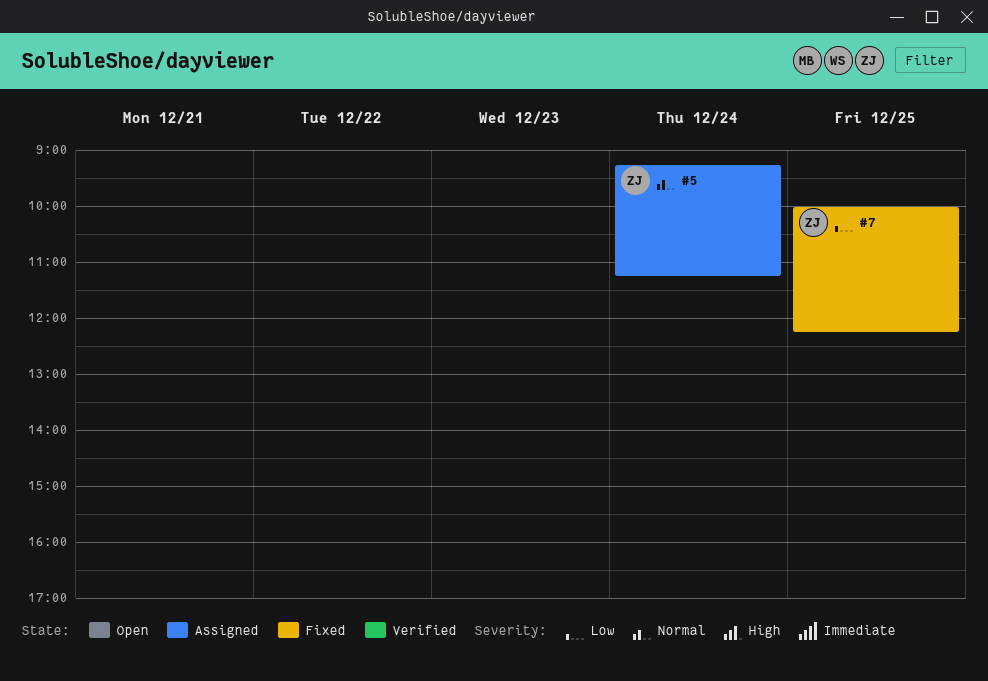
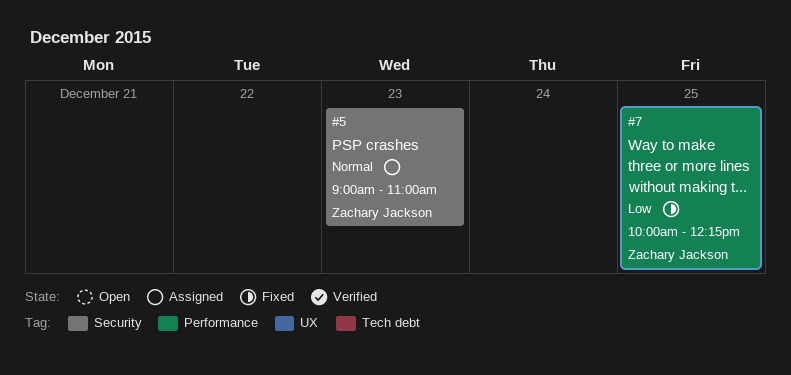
#5, day: Dec 24 -> Dec 23
#5, begins: 09:15 -> 09:00
#5, ends: 11:15 -> 11:00

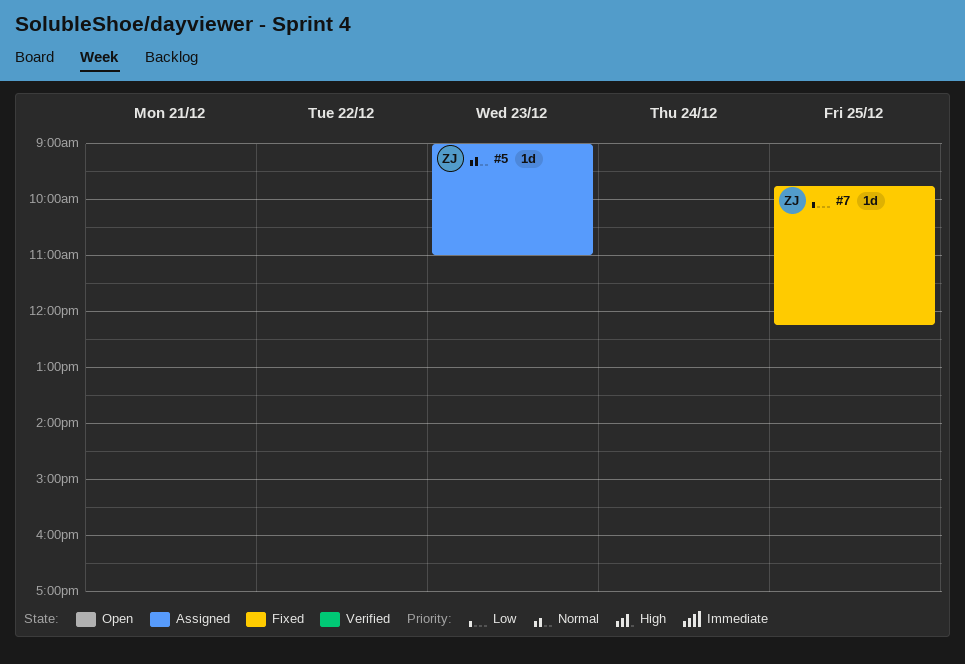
#7, begins: 10:00 -> 09:45

